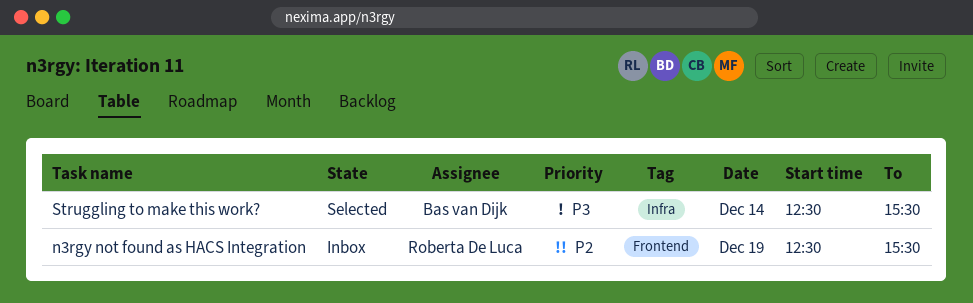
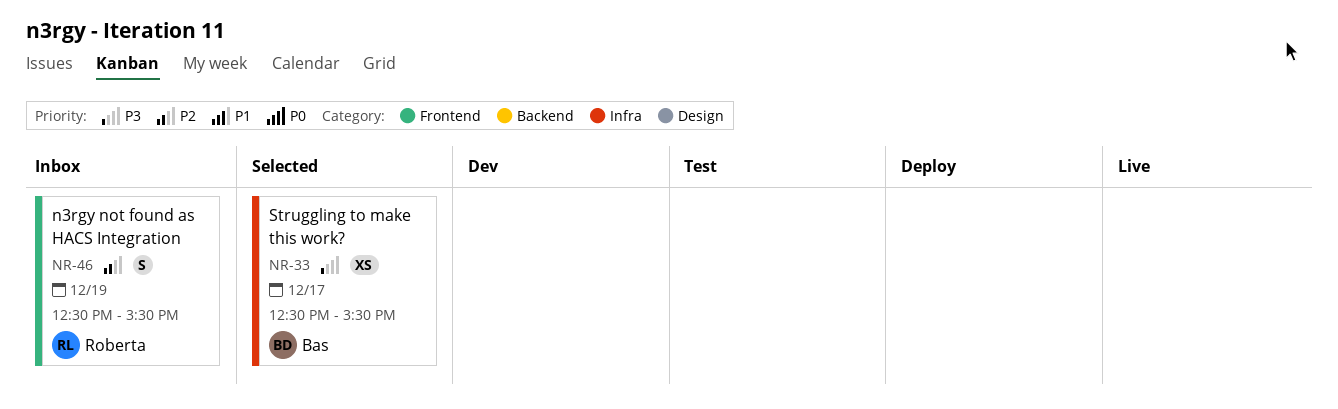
Struggling to make this work?, day: Dec 14 -> Dec 17

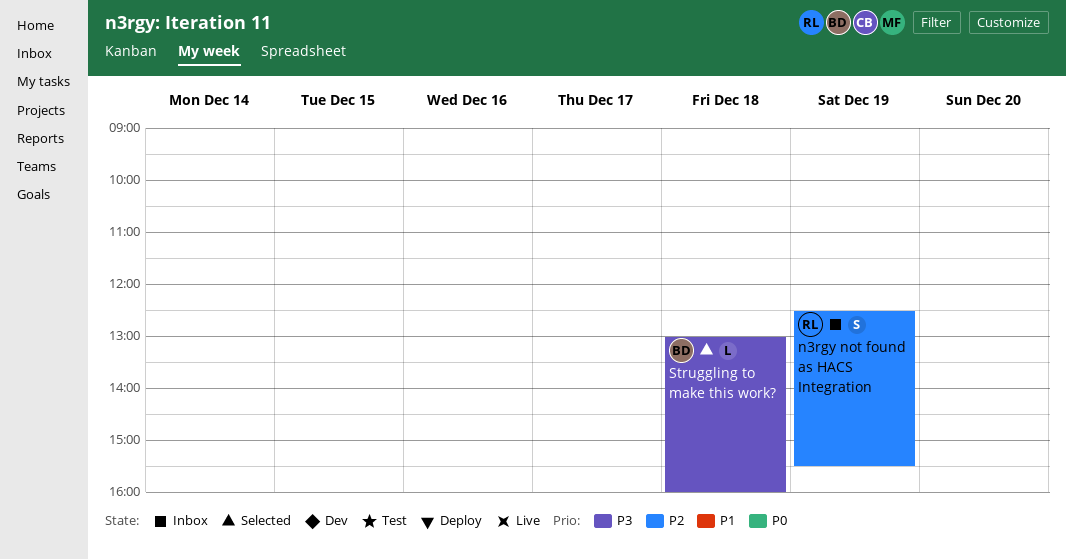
Struggling to make this work?, estimate: XS -> L
Struggling to make this work?, day: Dec 17 -> Dec 18
Struggling to make this work?, begins: 12:30 -> 13:00
Struggling to make this work?, ends: 15:30 -> 16:00

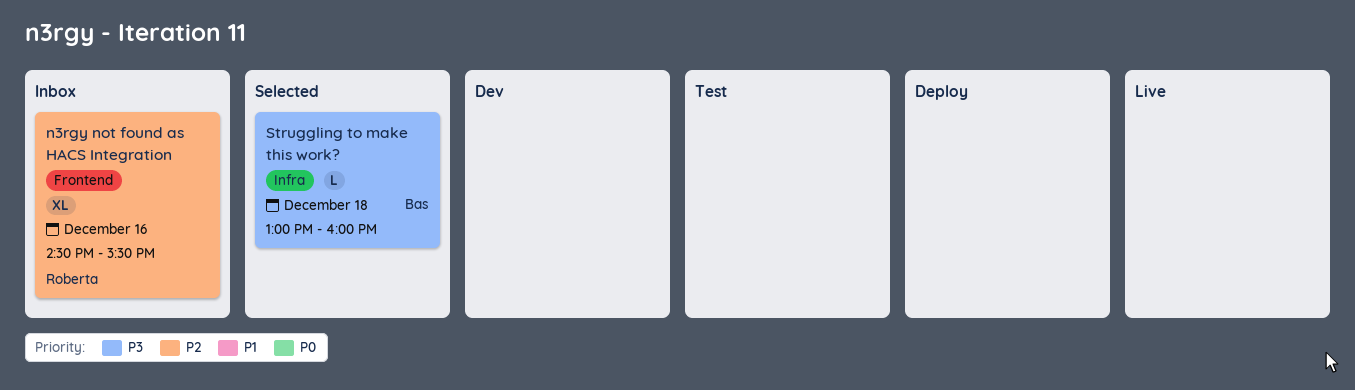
n3rgy not found as HACS Integration, estimate: S -> XL
n3rgy not found as HACS Integration, day: Dec 19 -> Dec 16
n3rgy not found as HACS Integration, begins: 12:30 -> 14:30

